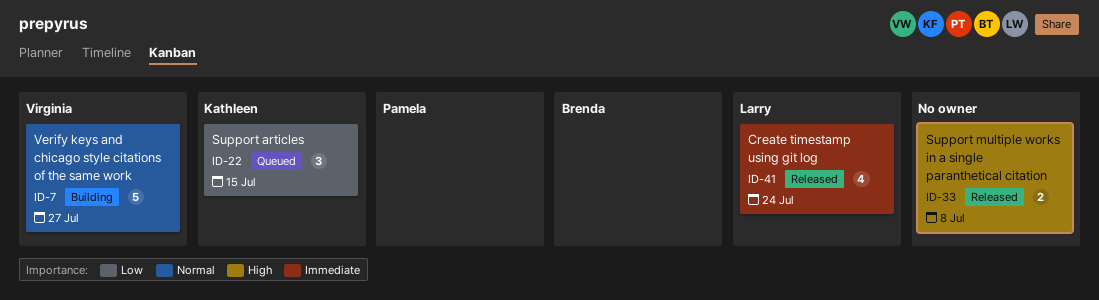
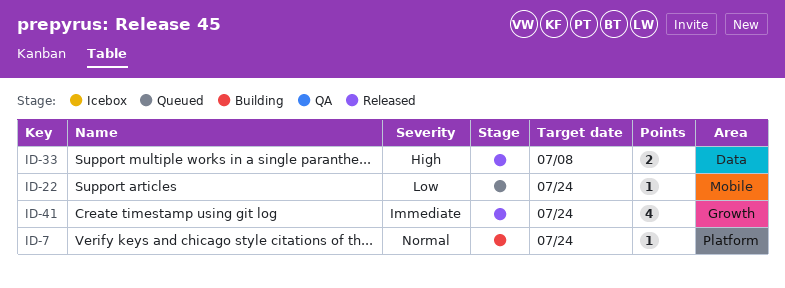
ID-7, estimate: 5 -> 1
ID-7, due: Jul 27 -> Jul 24
ID-22, estimate: 3 -> 1
ID-22, due: Jul 15 -> Jul 24

